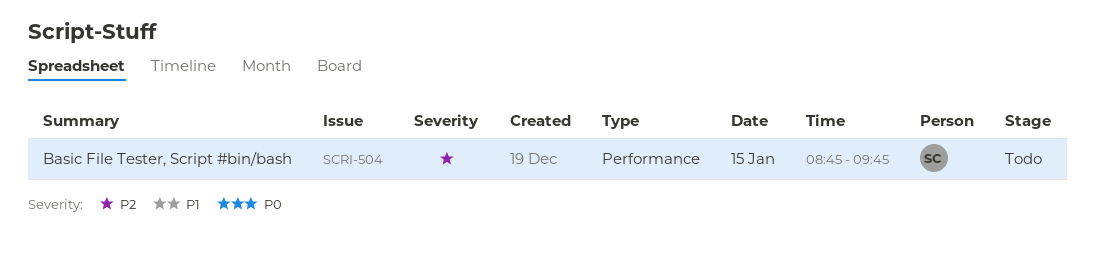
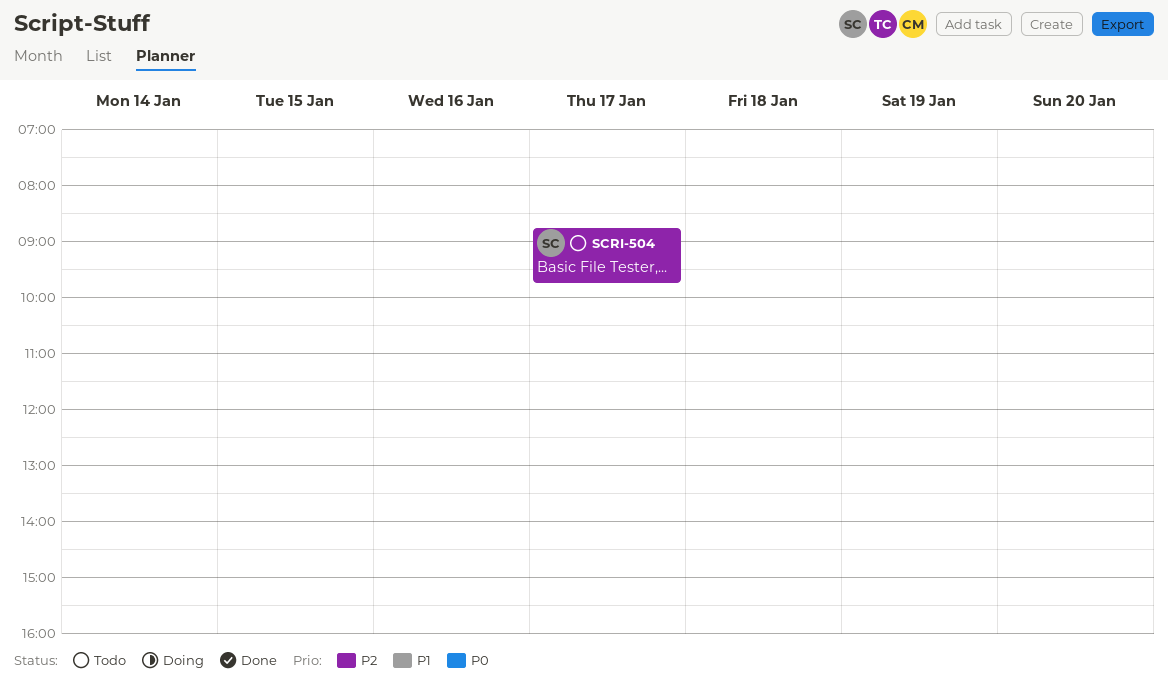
SCRI-504, day: Jan 15 -> Jan 17

